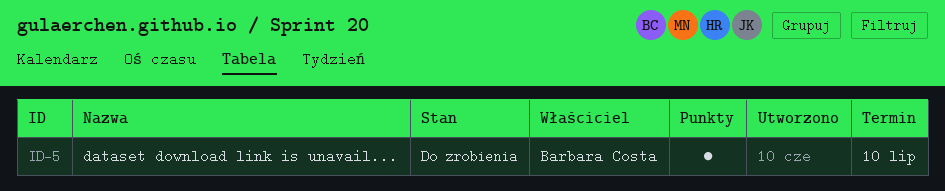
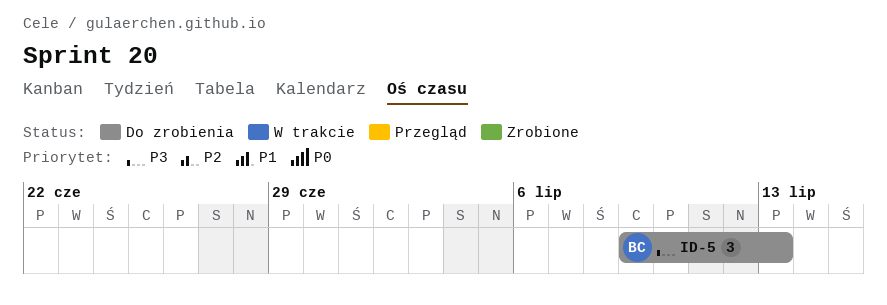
ID-5, estimate: 1 -> 3
ID-5, due: Jul 10 -> Jul 13

